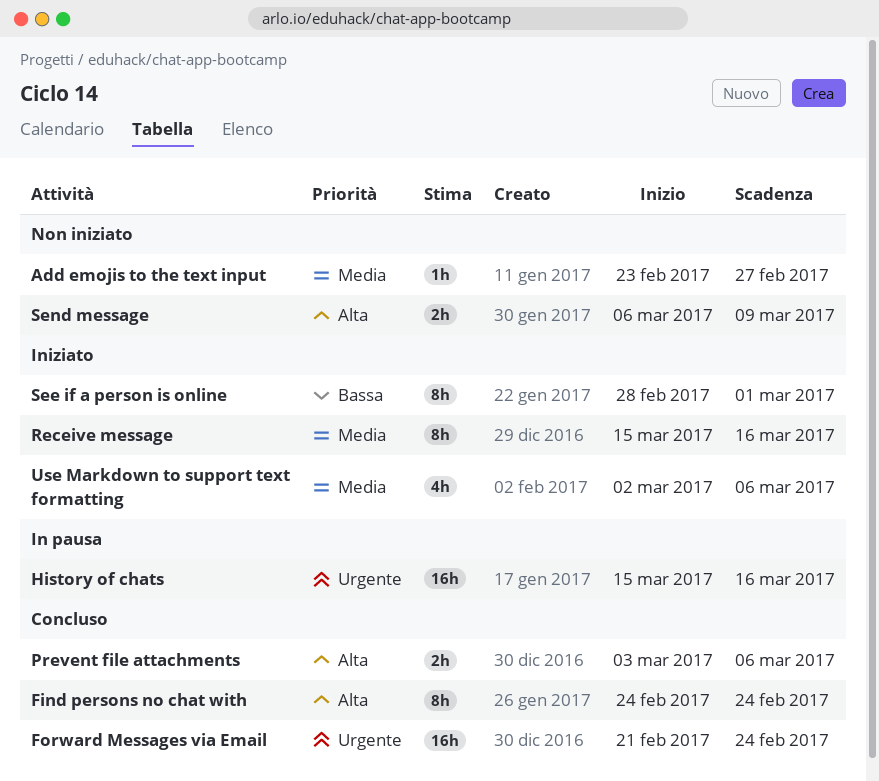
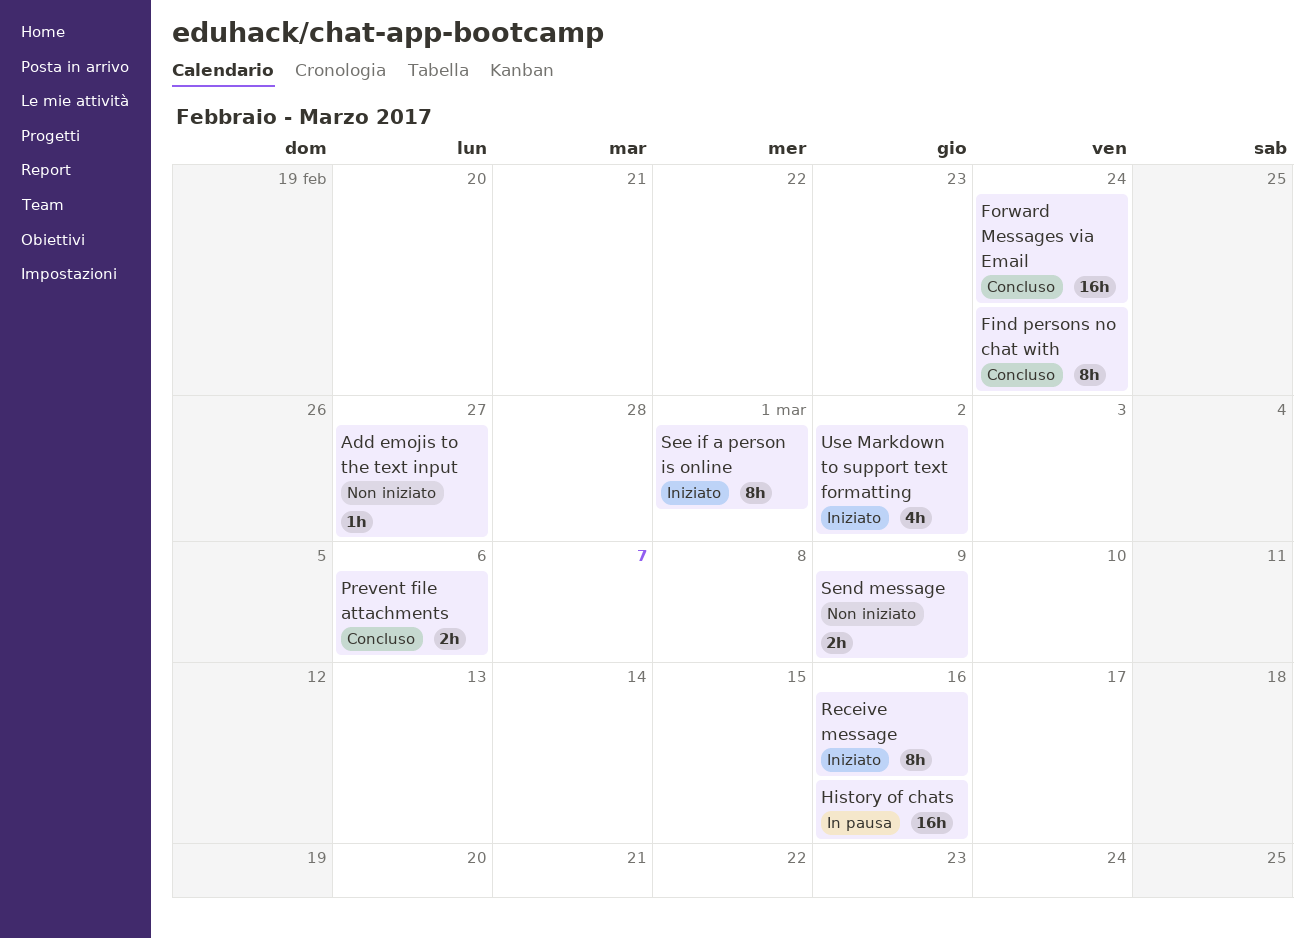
Use Markdown to support text formatting, due: Mar 6 -> Mar 2

